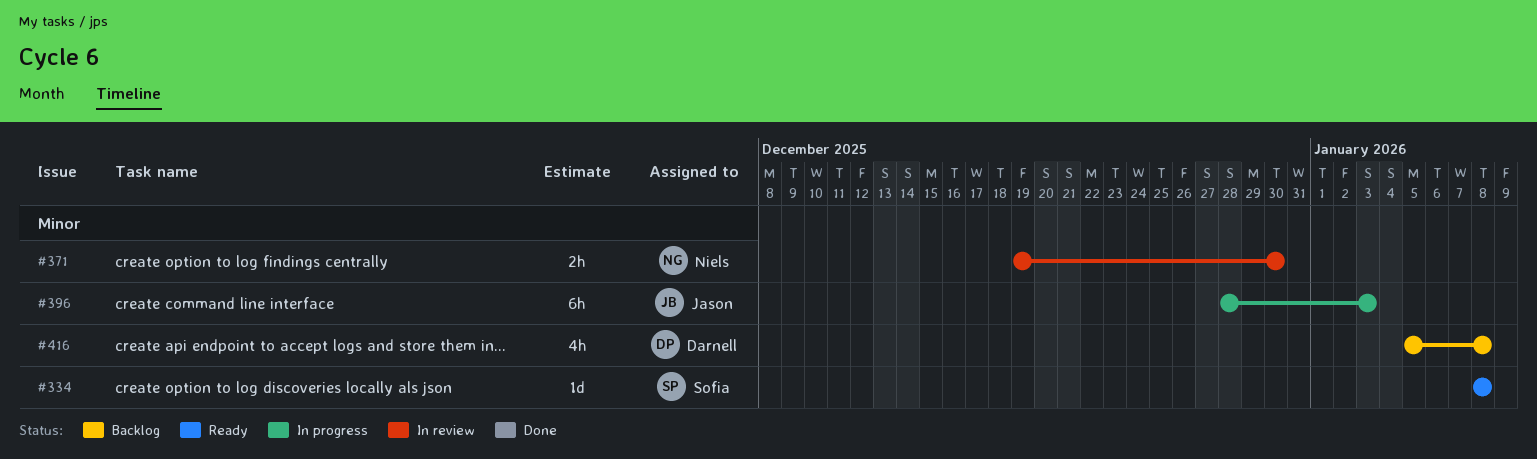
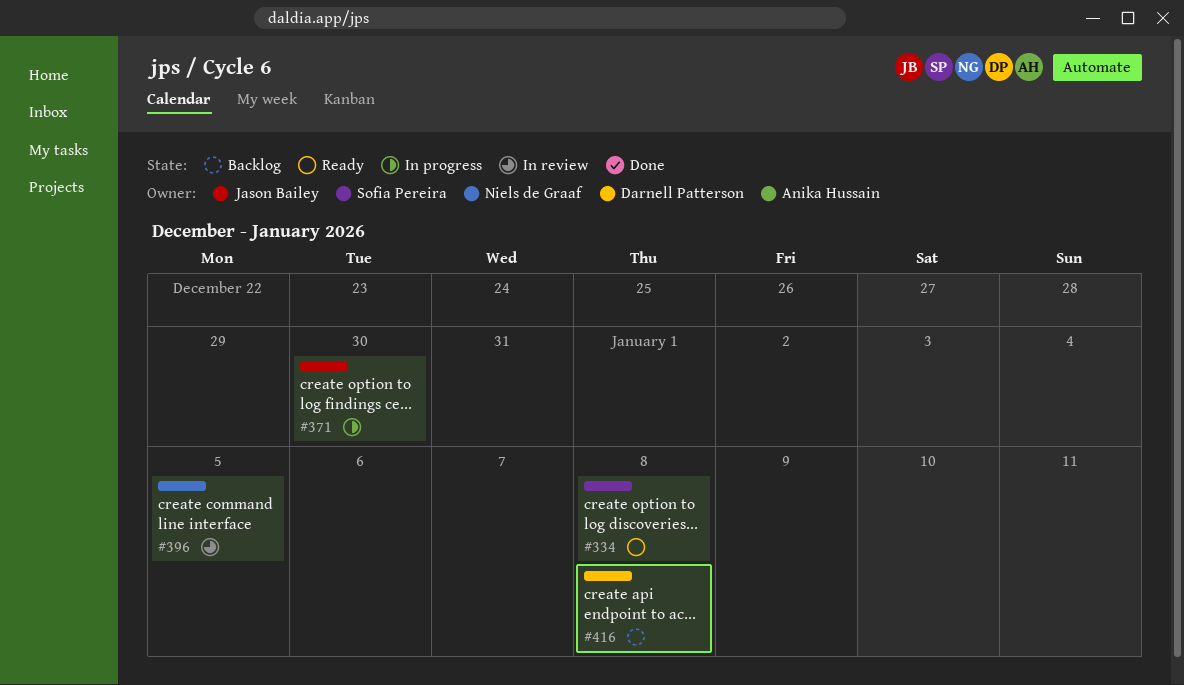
#371, status: In review -> In progress
#371, owner: Niels de Graaf -> Jason Bailey
#396, status: In progress -> In review
#396, owner: Jason Bailey -> Niels de Graaf
#396, due: Jan 3 -> Jan 5

